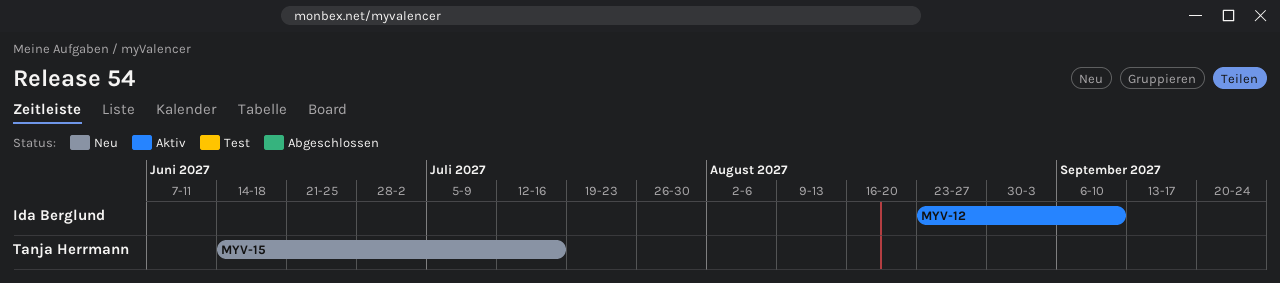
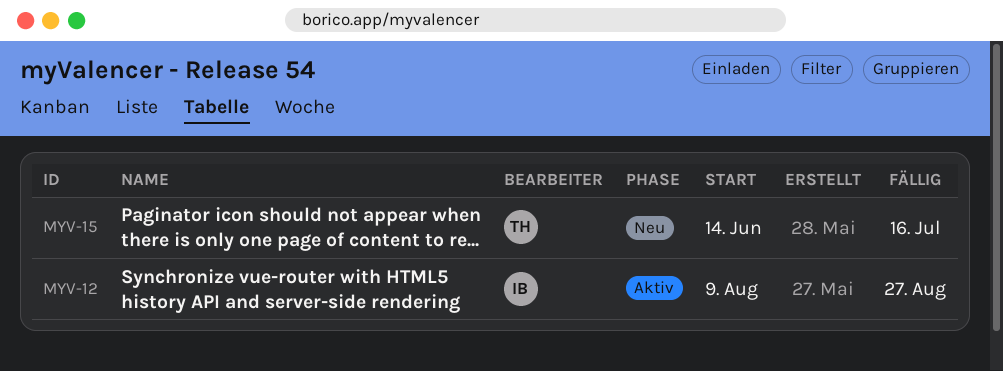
MYV-12, start: Aug 23 -> Aug 9
MYV-12, due: Sep 10 -> Aug 27

